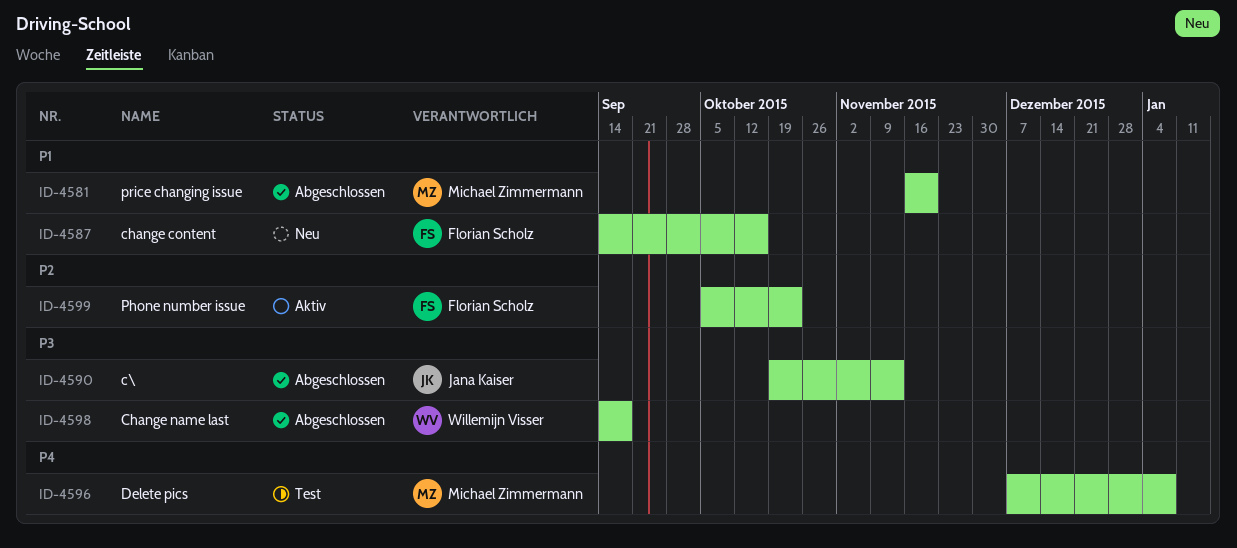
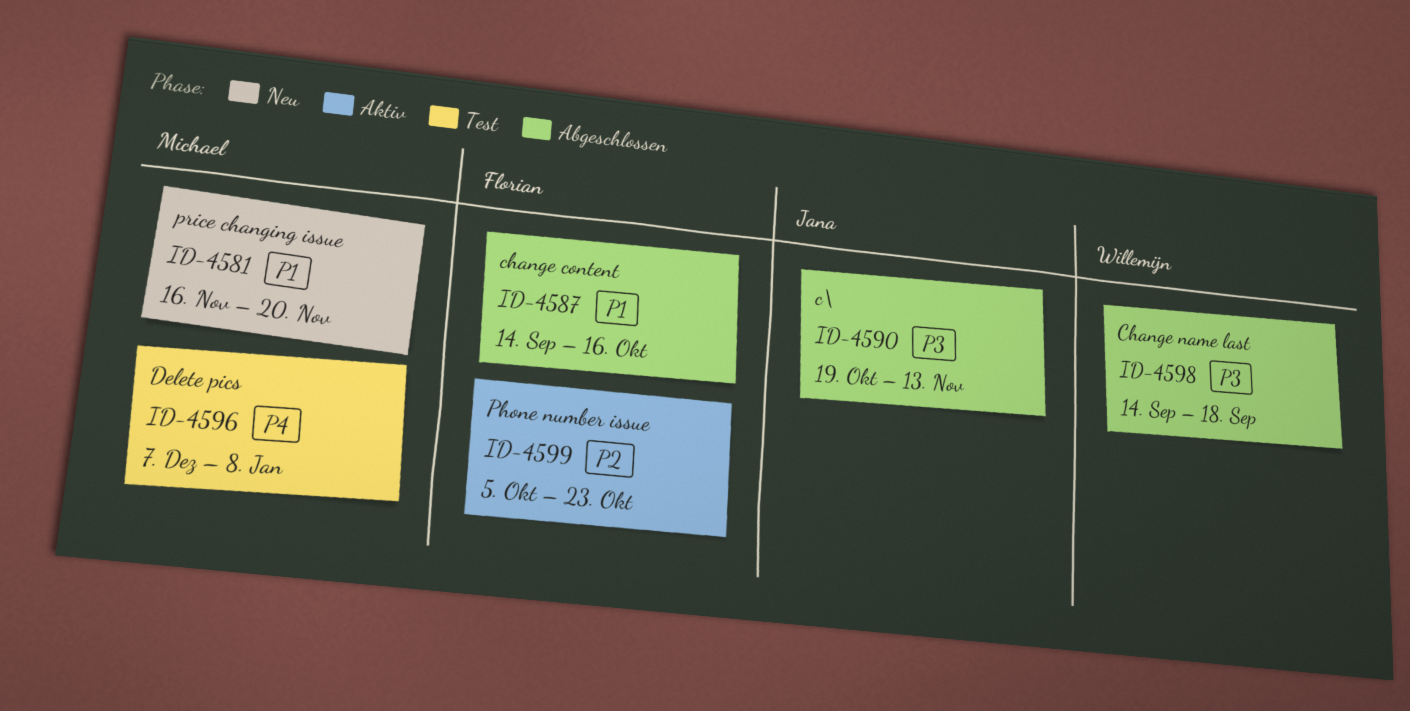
ID-4581, status: Abgeschlossen -> Neu
ID-4587, status: Neu -> Abgeschlossen

